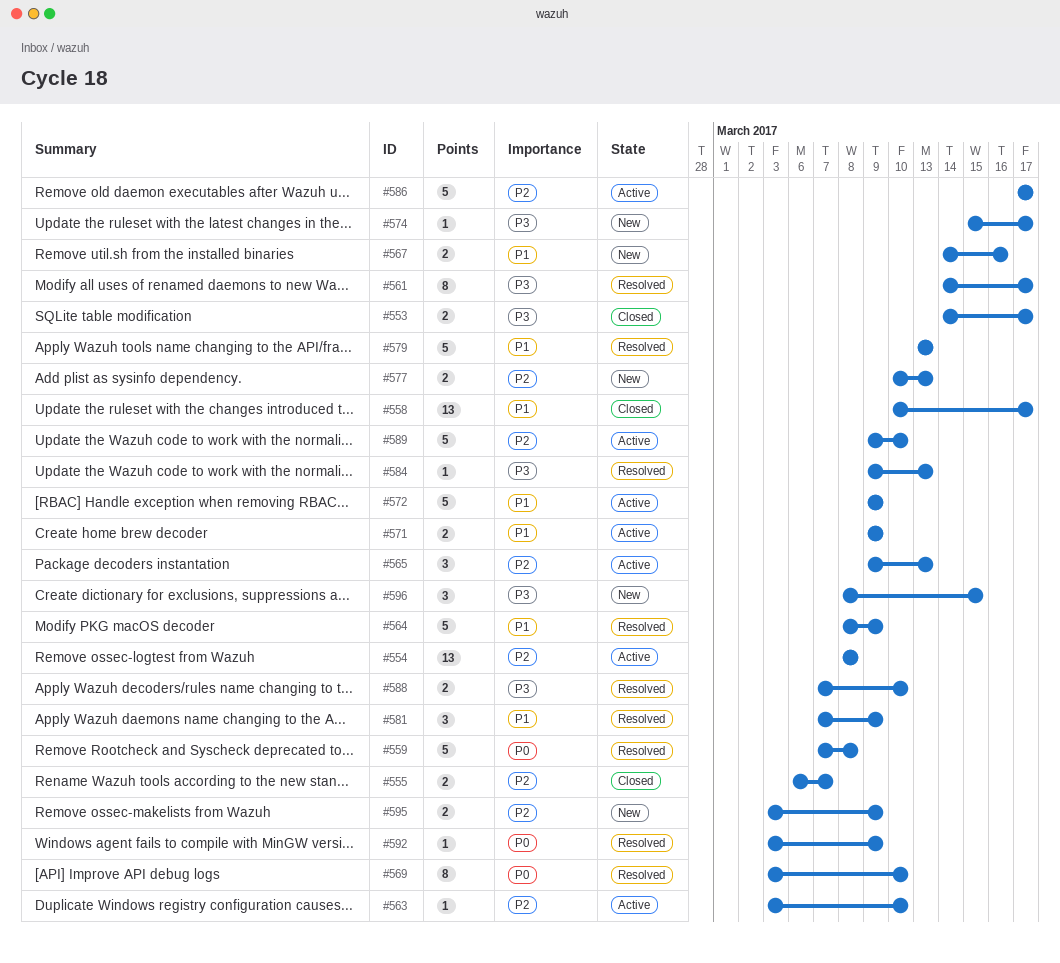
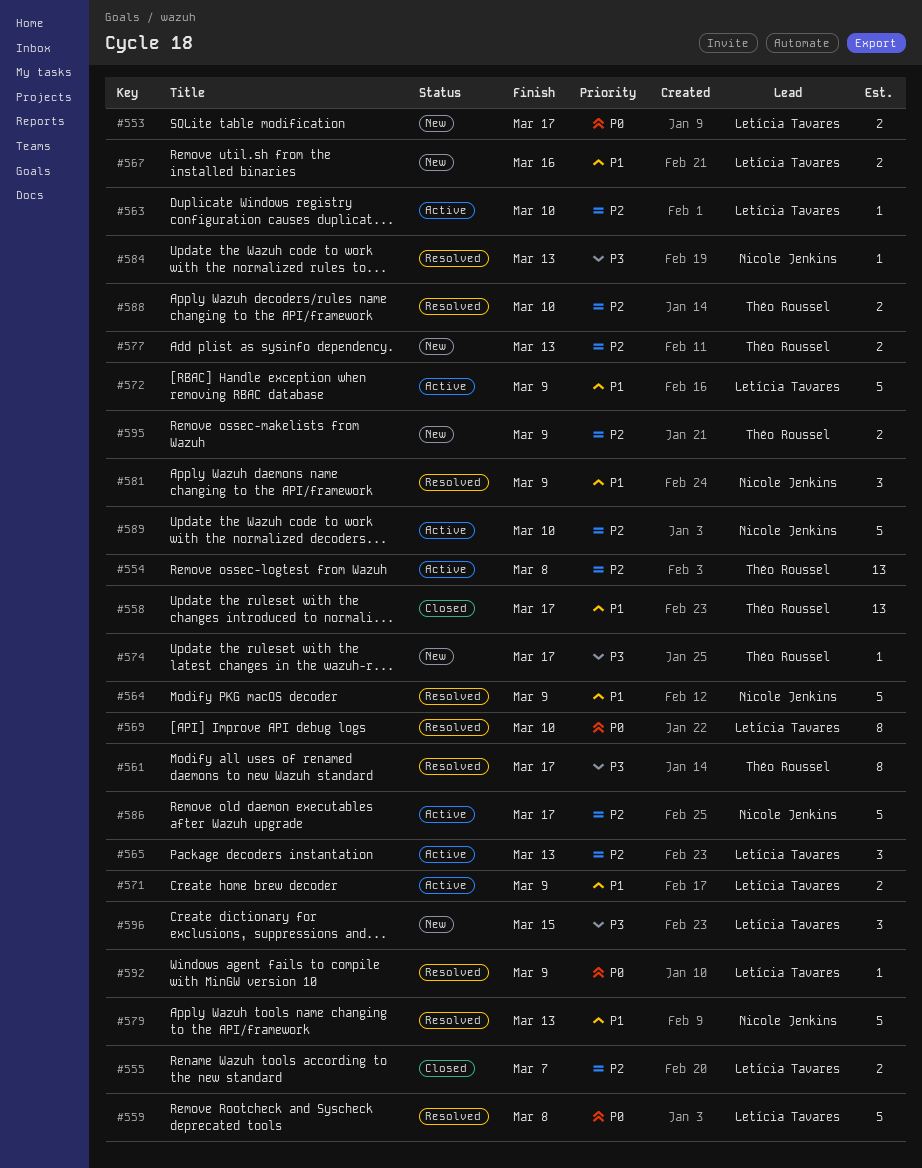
#553, status: Closed -> New
#553, priority: P3 -> P0
#588, priority: P3 -> P2

